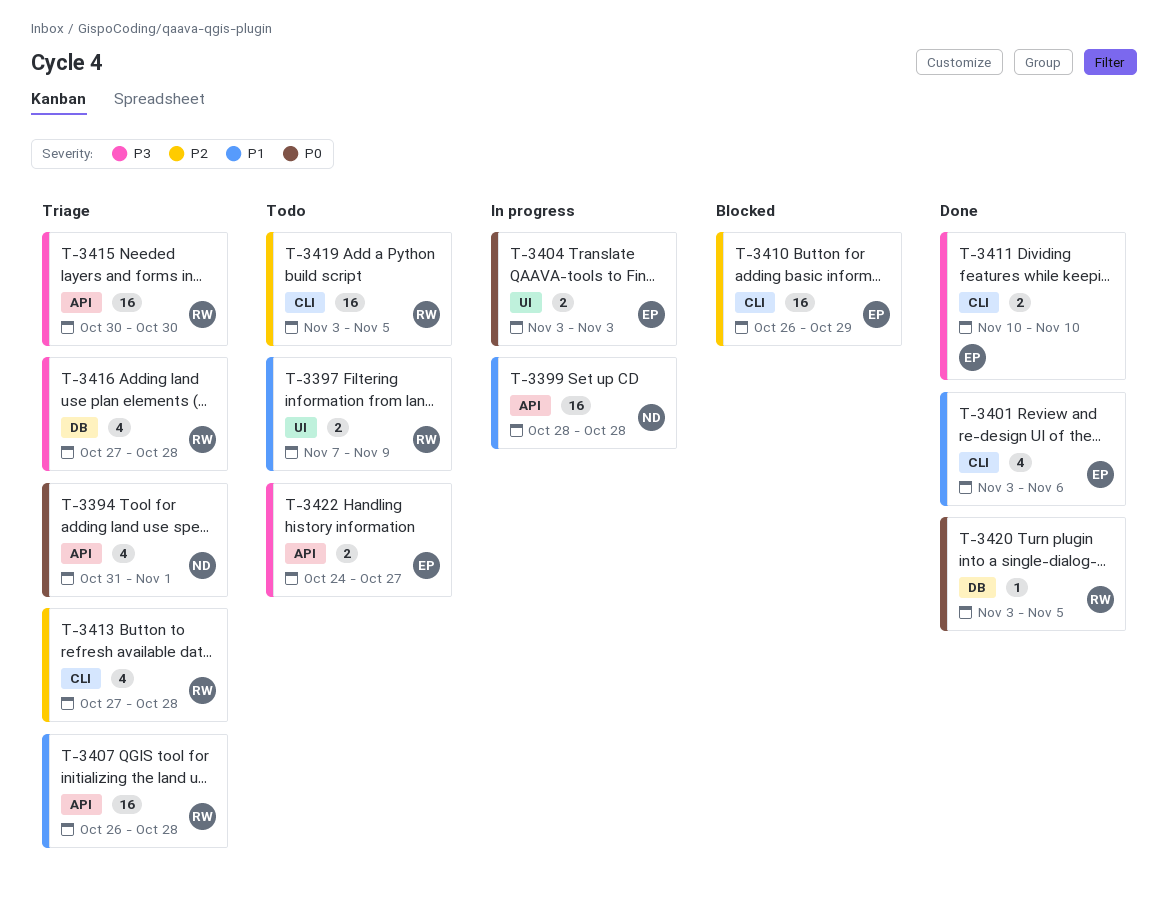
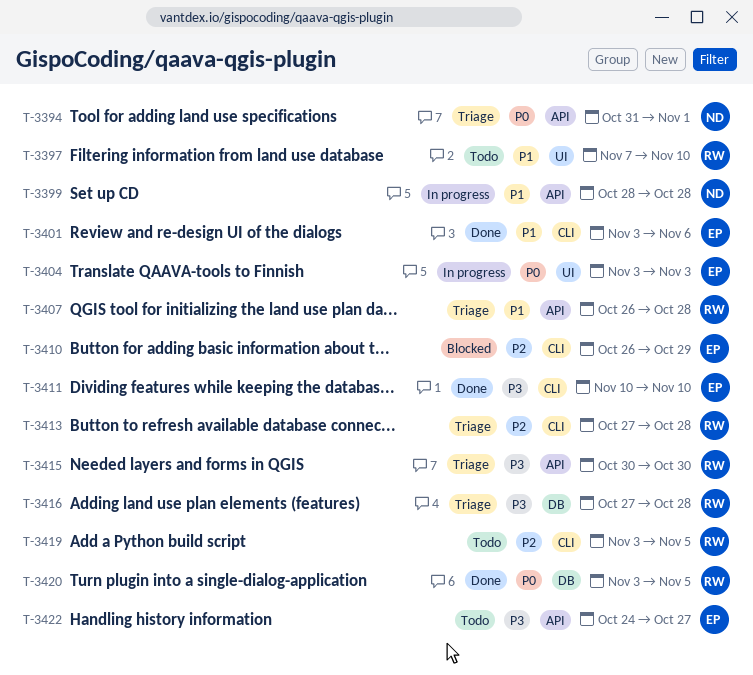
T-3397, due: Nov 9 -> Nov 10

